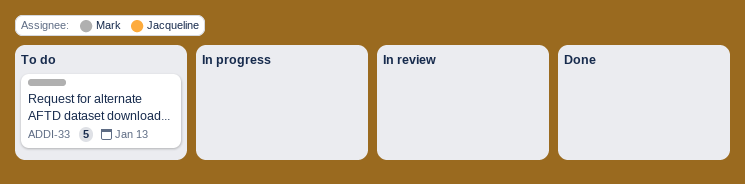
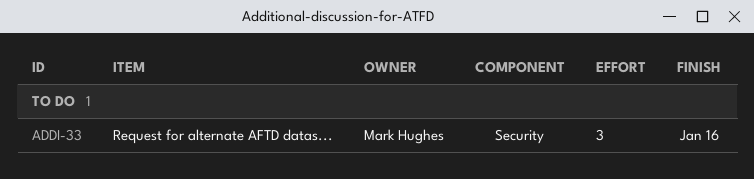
ADDI-33, estimate: 5 -> 3
ADDI-33, due: Jan 13 -> Jan 16

